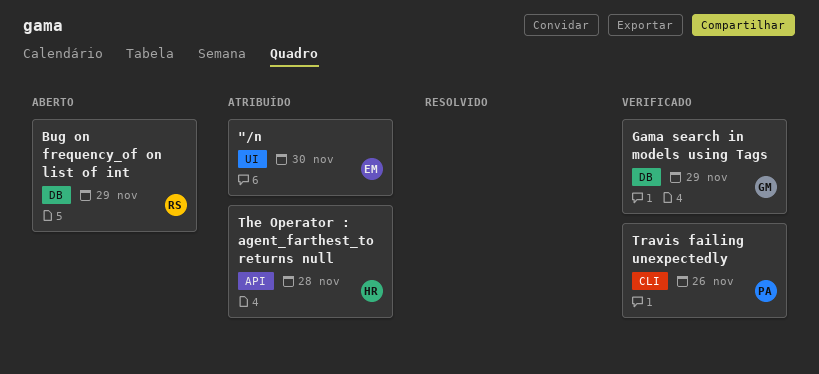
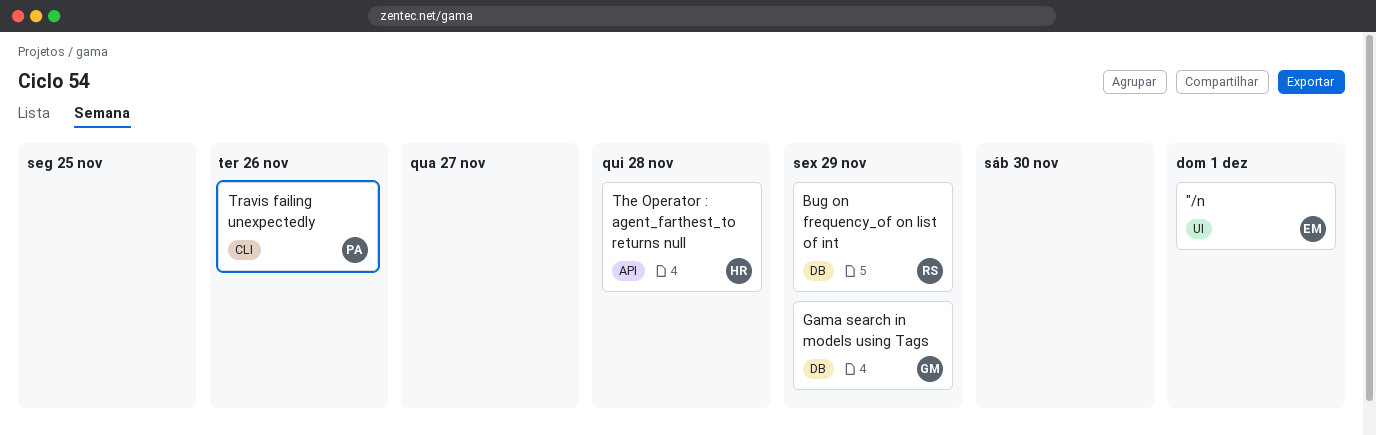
"/n, due: Nov 30 -> Dec 1

